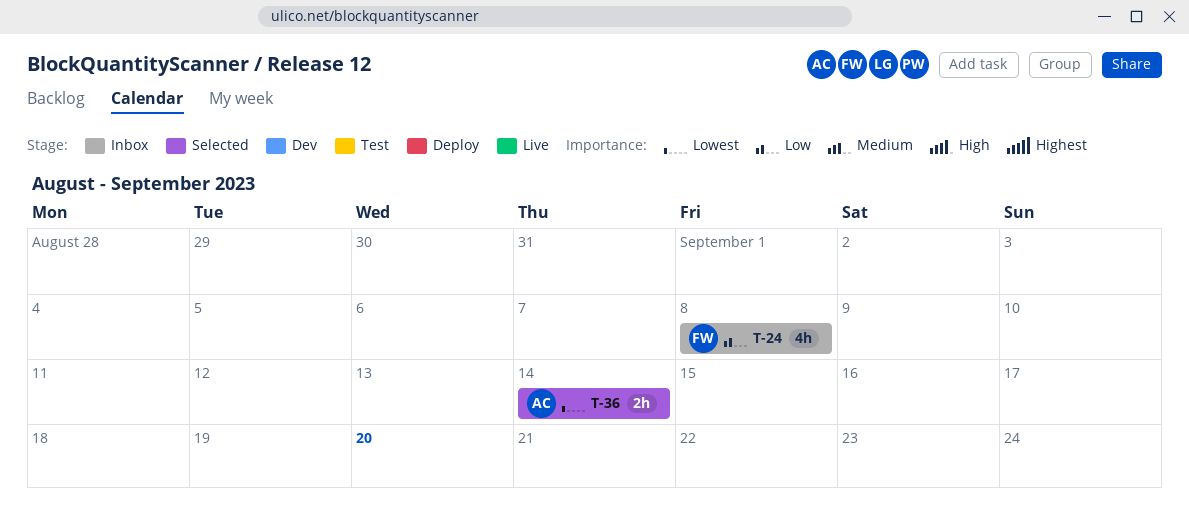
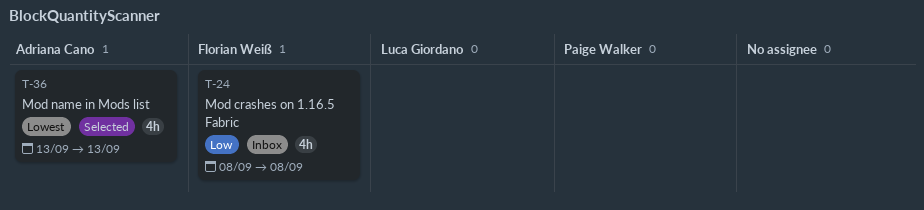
T-36, estimate: 2h -> 4h
T-36, start: Sep 14 -> Sep 13
T-36, due: Sep 14 -> Sep 13

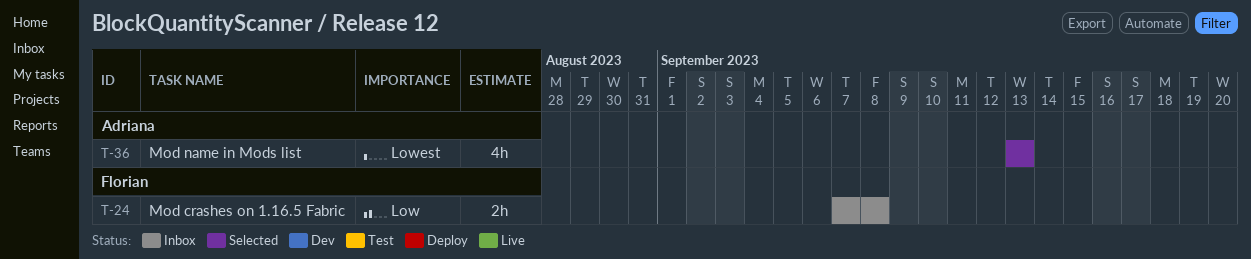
T-24, estimate: 4h -> 2h
T-24, start: Sep 8 -> Sep 7

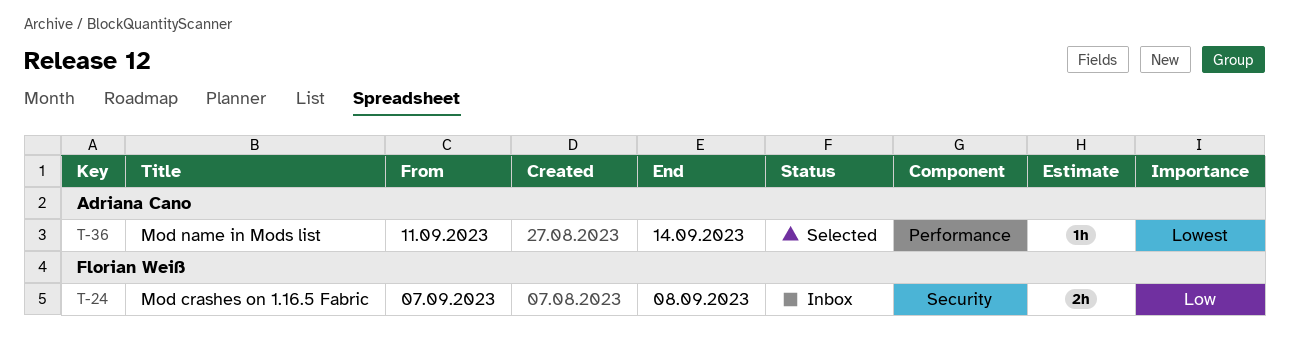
T-36, estimate: 4h -> 1h
T-36, start: Sep 13 -> Sep 11
T-36, due: Sep 13 -> Sep 14

